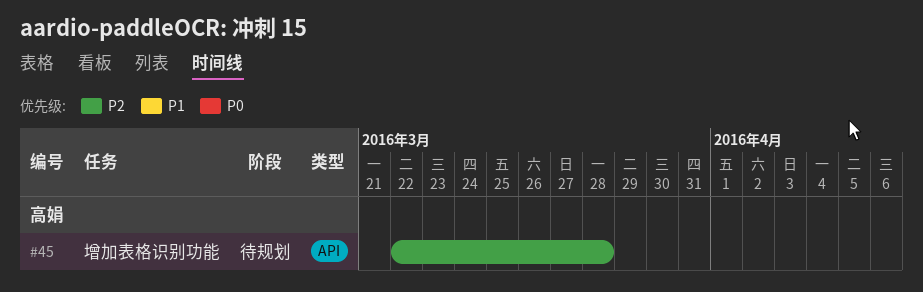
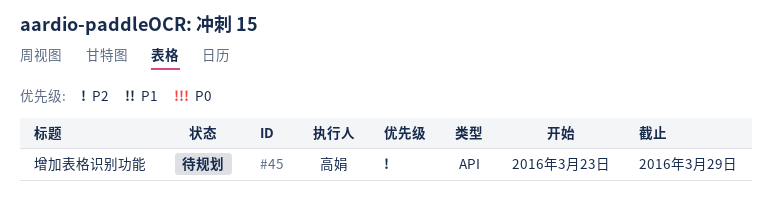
#45, start: Mar 22 -> Mar 23
#45, due: Mar 28 -> Mar 29

